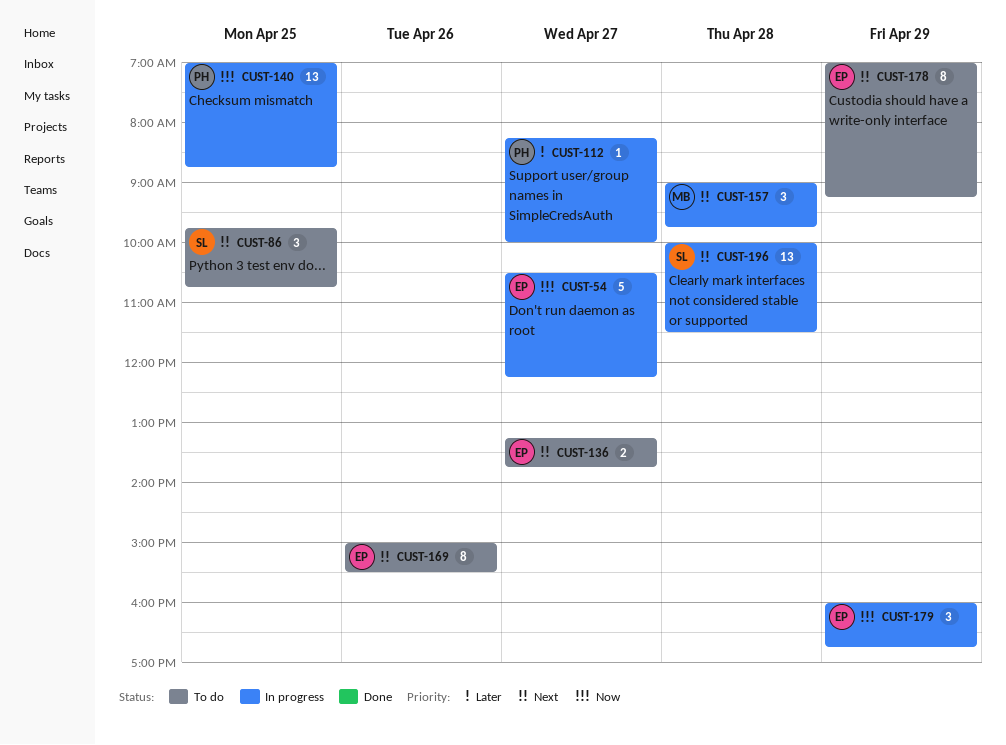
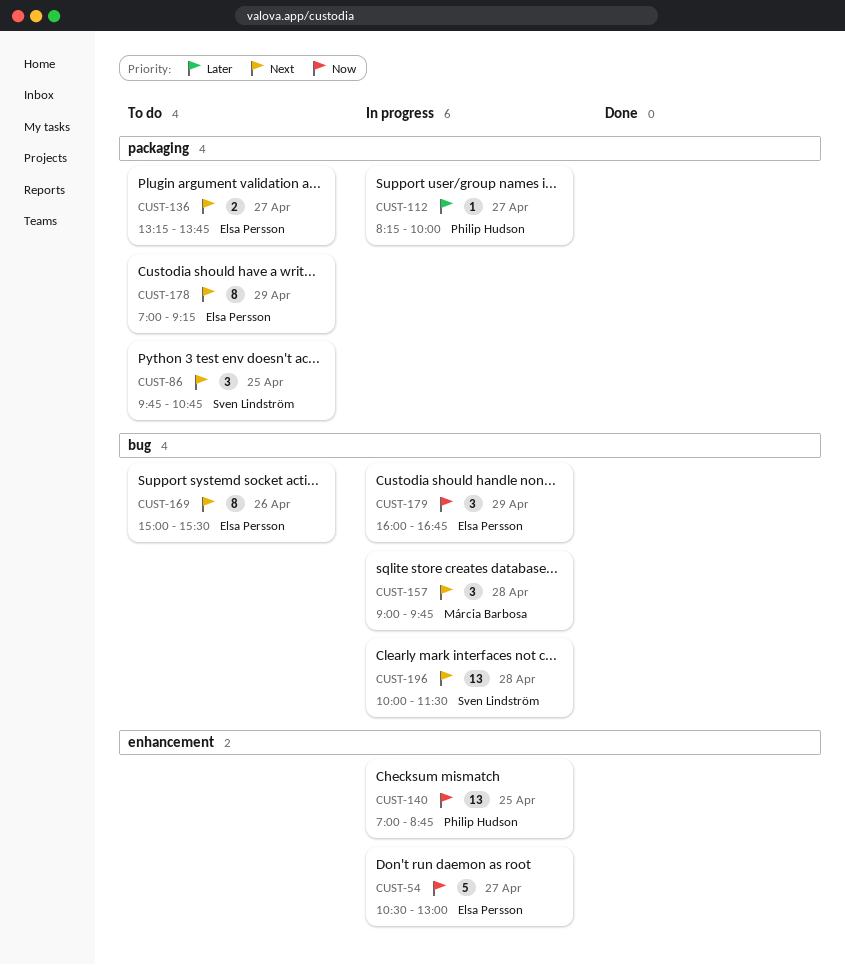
CUST-54, ends: 12:15 -> 13:00

